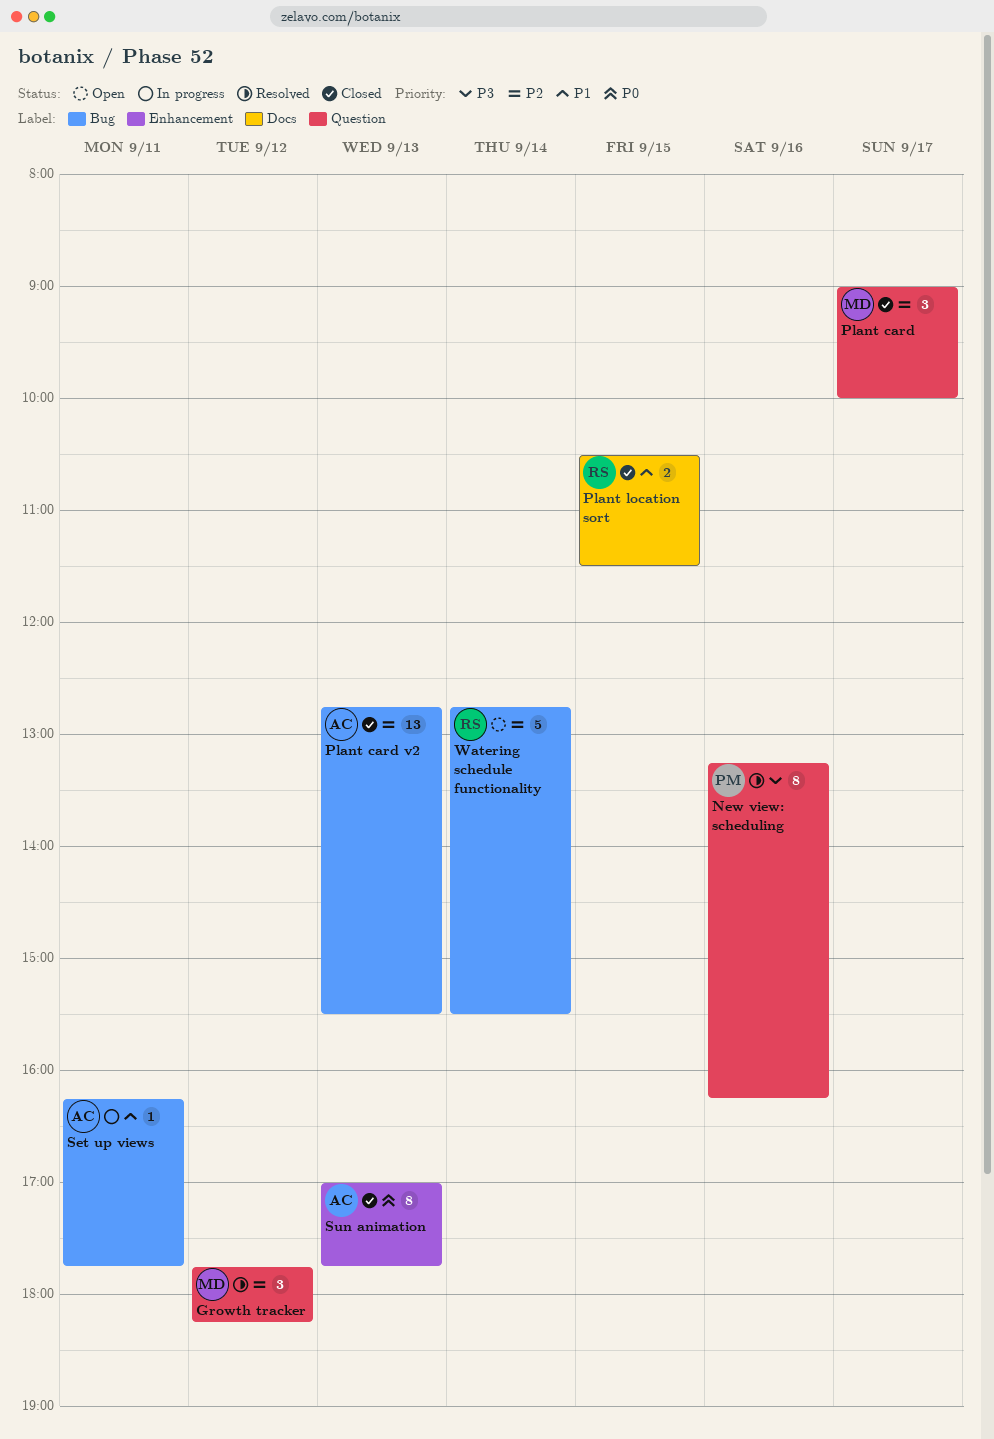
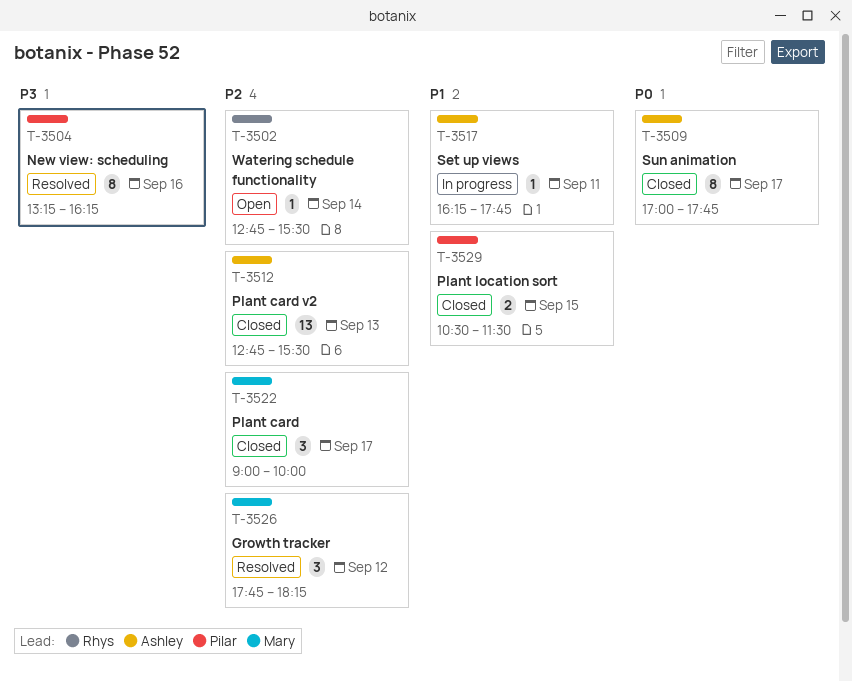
Plant location sort, owner: Rhys -> Pilar
Sun animation, day: Sep 13 -> Sep 17
Watering schedule functionality, estimate: 5 -> 1

